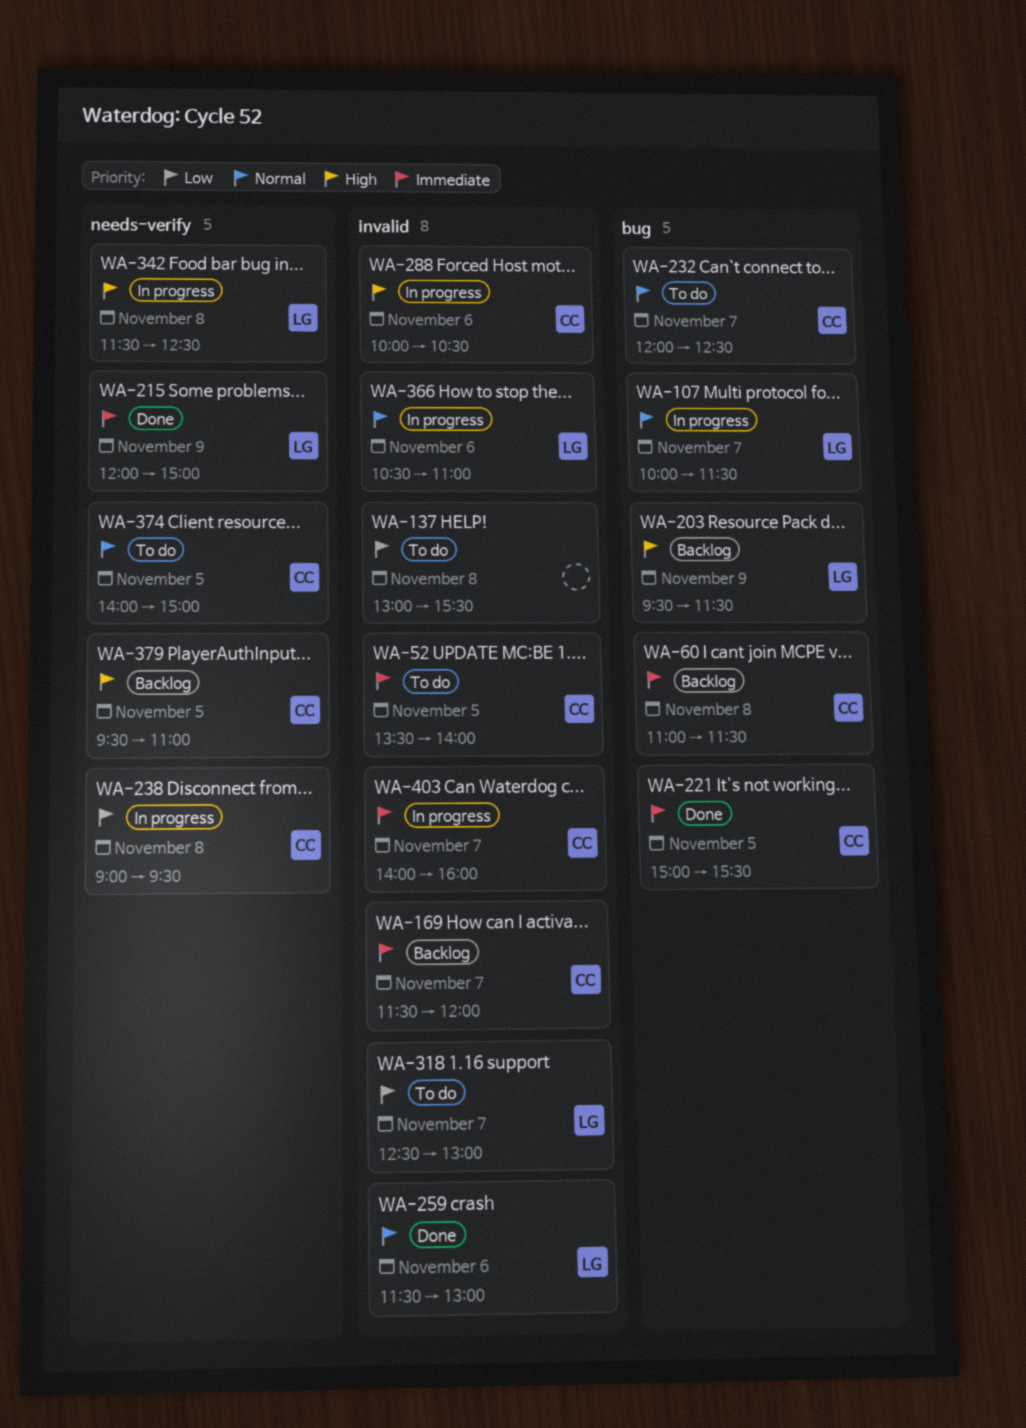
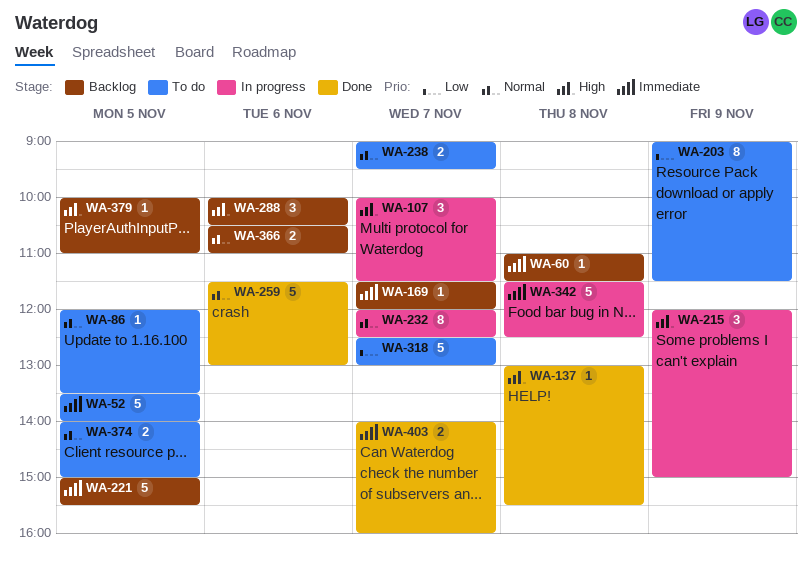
WA-86: none -> present
WA-107, priority: Normal -> High
WA-137, status: To do -> Done
WA-137, priority: Low -> High
WA-203, status: Backlog -> To do
WA-203, priority: High -> Low
WA-203, begins: 09:30 -> 09:00
WA-215, status: Done -> In progress
WA-215, priority: Immediate -> High
WA-221, status: Done -> Backlog
WA-232, status: To do -> In progress
WA-238, status: In progress -> To do
WA-238, priority: Low -> Normal
WA-238, day: Nov 8 -> Nov 7
WA-288, status: In progress -> Backlog
WA-342, priority: High -> Immediate
WA-366, status: In progress -> Backlog
WA-379, begins: 09:30 -> 10:00
WA-403, status: In progress -> Done

